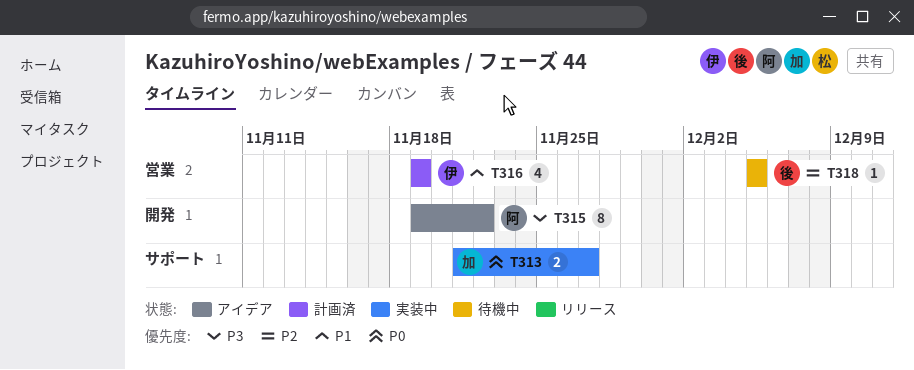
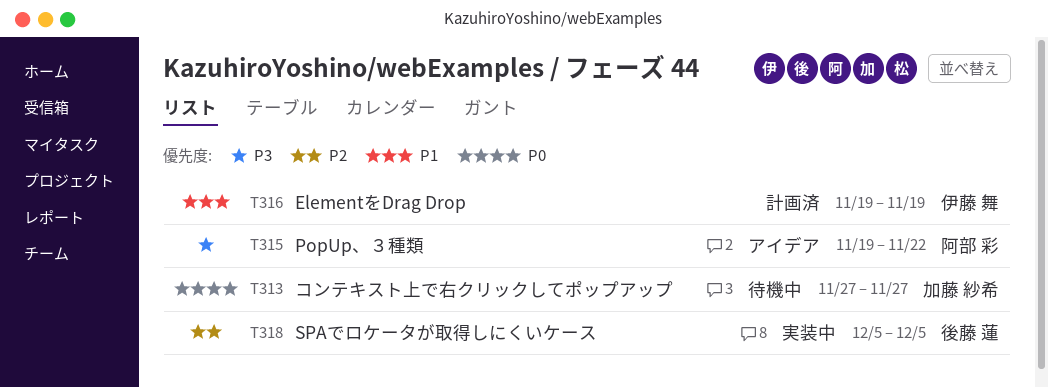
T313, status: 実装中 -> 待機中
T313, start: Nov 21 -> Nov 27
T318, status: 待機中 -> 実装中

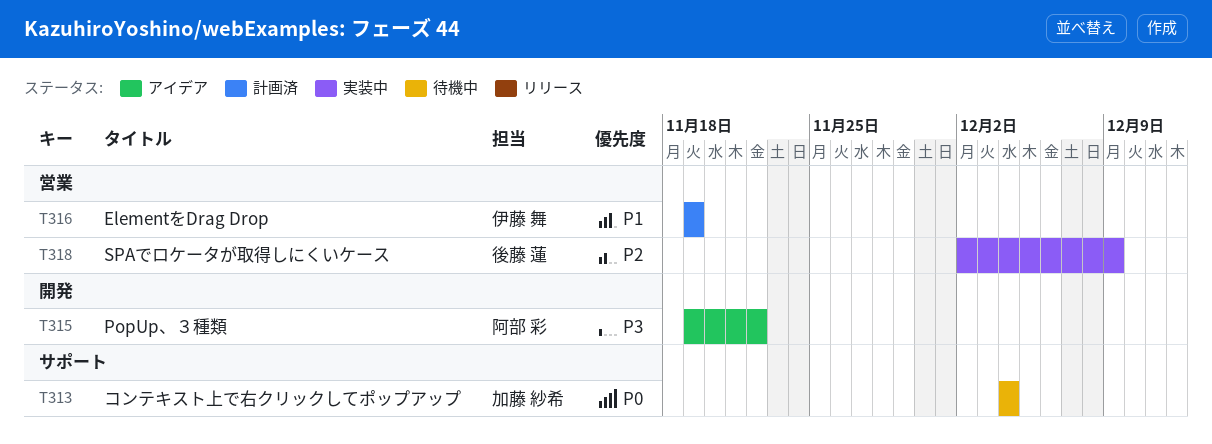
T313, start: Nov 27 -> Dec 4
T313, due: Nov 27 -> Dec 4
T318, start: Dec 5 -> Dec 2
T318, due: Dec 5 -> Dec 9

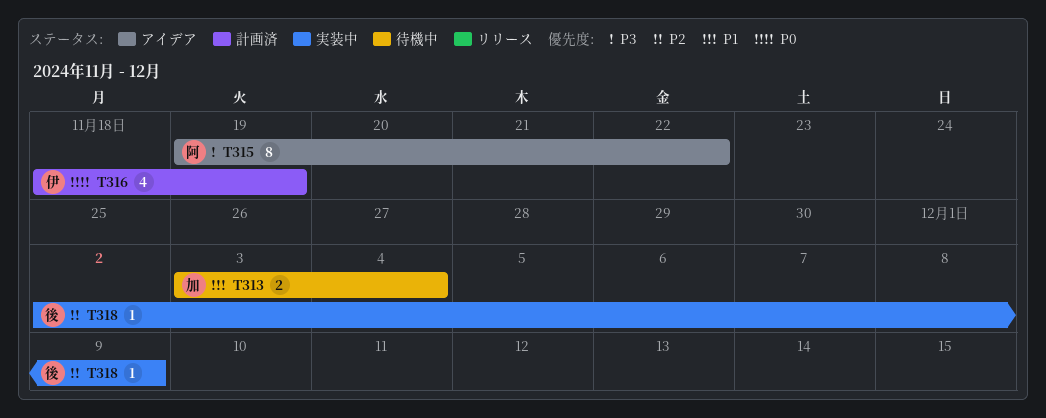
T313, priority: P0 -> P1
T313, start: Dec 4 -> Dec 3
T316, priority: P1 -> P0
T316, start: Nov 19 -> Nov 18

